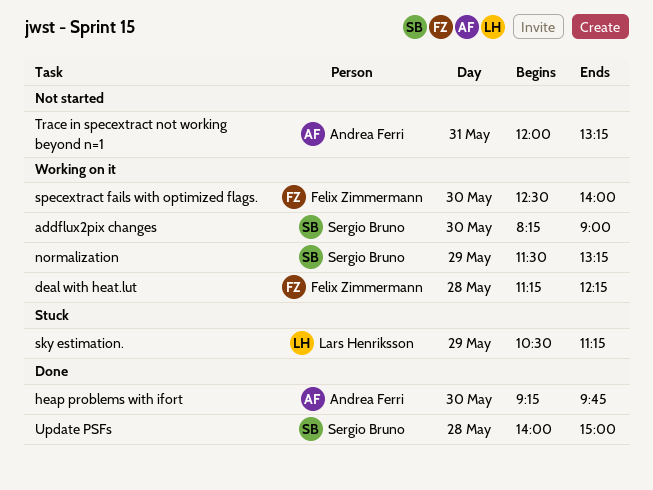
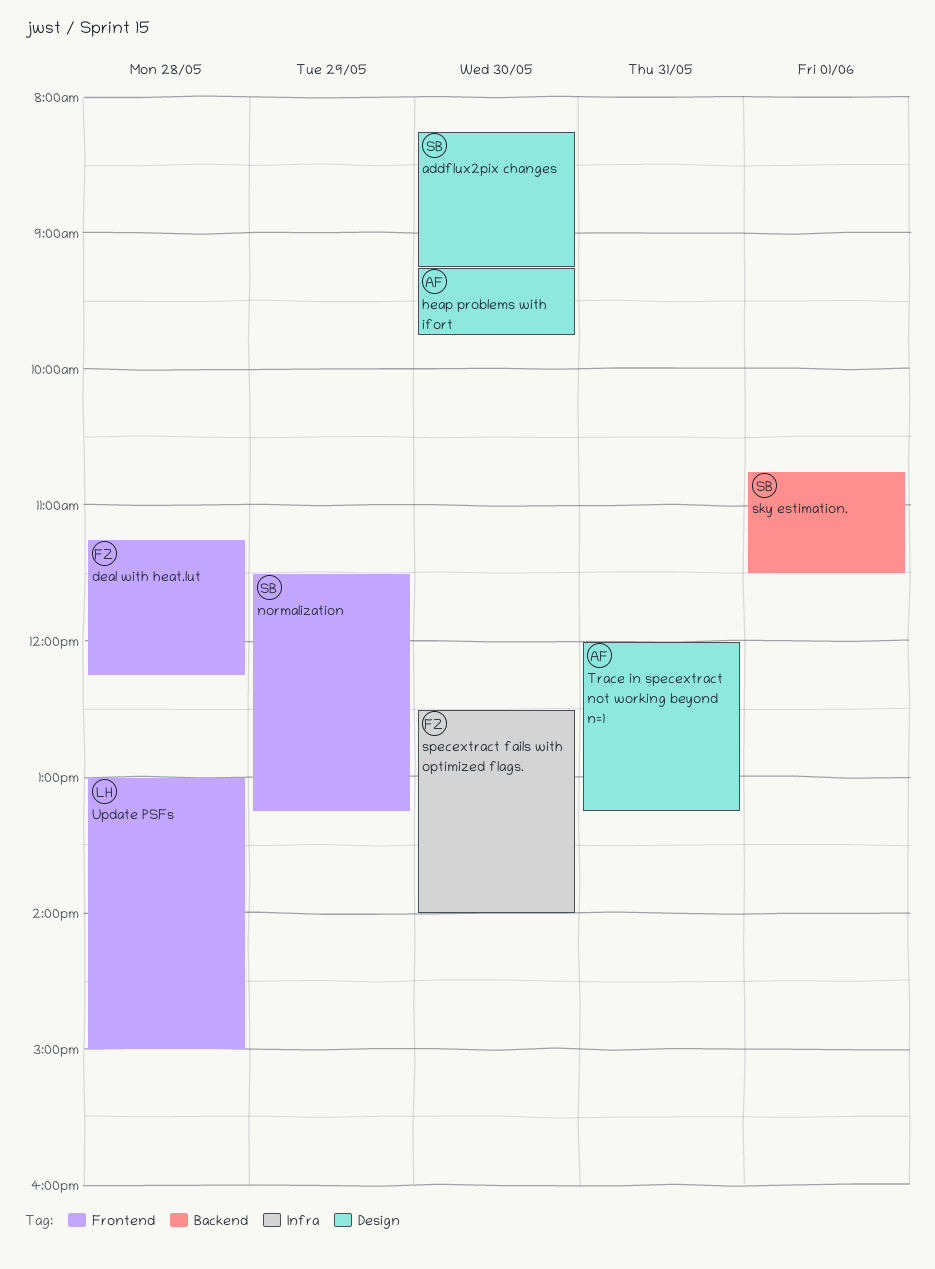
addflux2pix changes, ends: 09:00 -> 09:15
sky estimation., owner: Lars Henriksson -> Sergio Bruno
sky estimation., day: May 29 -> Jun 1
sky estimation., begins: 10:30 -> 10:45
sky estimation., ends: 11:15 -> 11:30
Update PSFs, owner: Sergio Bruno -> Lars Henriksson
Update PSFs, begins: 14:00 -> 13:00

